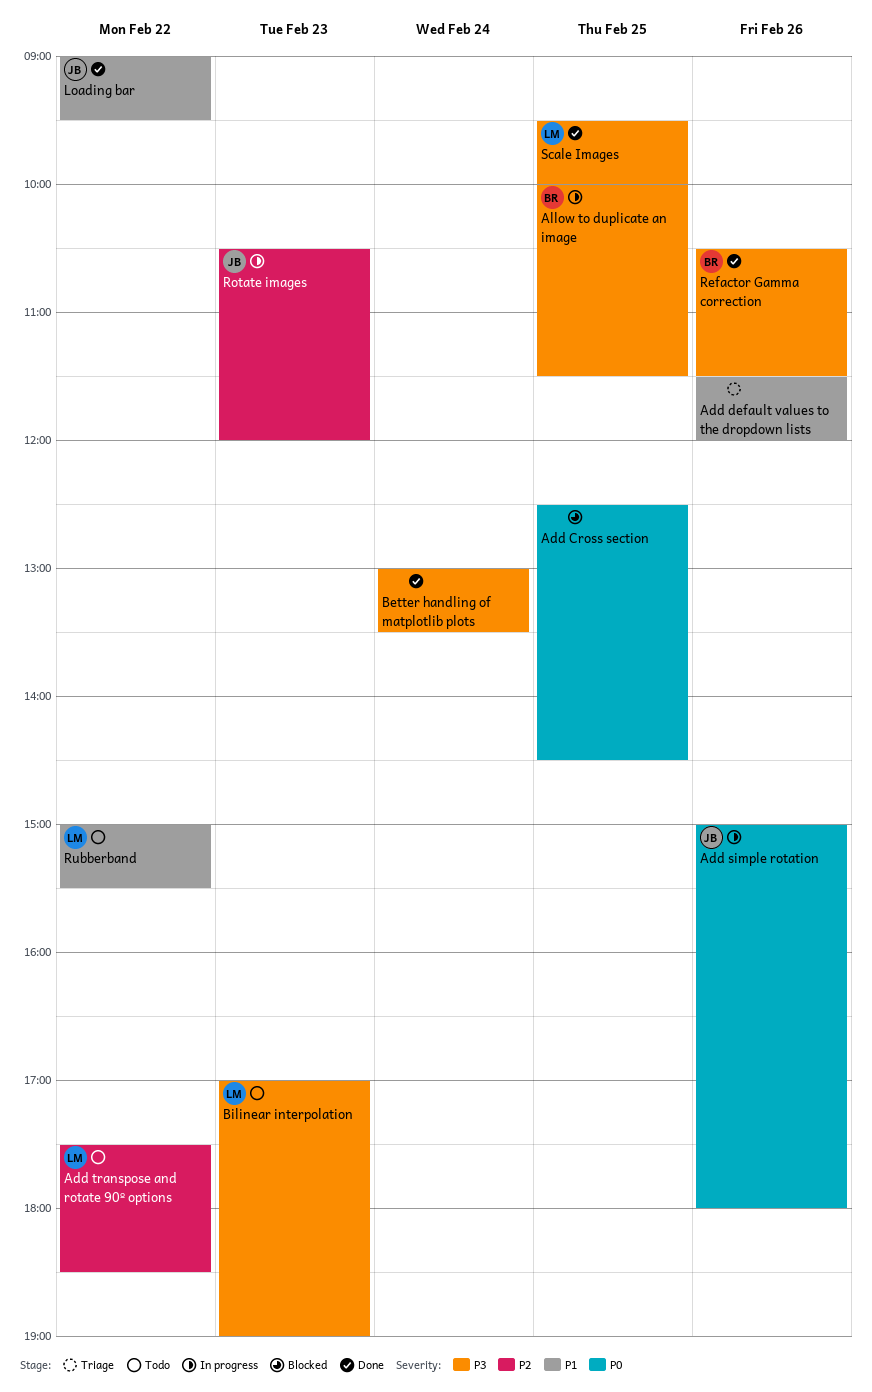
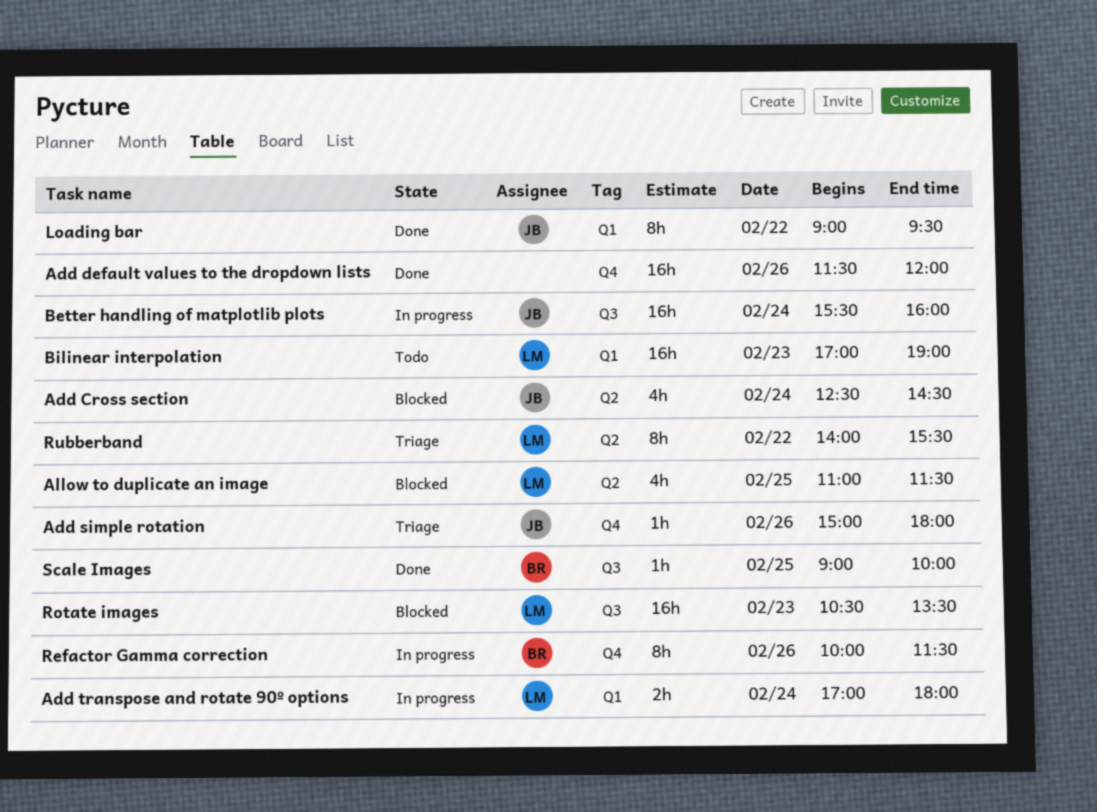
Add Cross section, owner: none -> JB
Add Cross section, day: Feb 25 -> Feb 24
Add default values to the dropdown lists, status: Triage -> Done
Add simple rotation, status: In progress -> Triage
Add transpose and rotate 90º options, status: Todo -> In progress
Add transpose and rotate 90º options, day: Feb 22 -> Feb 24
Add transpose and rotate 90º options, begins: 17:30 -> 17:00
Add transpose and rotate 90º options, ends: 18:30 -> 18:00
Allow to duplicate an image, status: In progress -> Blocked
Allow to duplicate an image, owner: BR -> LM
Allow to duplicate an image, begins: 10:00 -> 11:00
Better handling of matplotlib plots, status: Done -> In progress
Better handling of matplotlib plots, owner: none -> JB
Better handling of matplotlib plots, begins: 13:00 -> 15:30
Better handling of matplotlib plots, ends: 13:30 -> 16:00
Refactor Gamma correction, status: Done -> In progress
Refactor Gamma correction, begins: 10:30 -> 10:00
Rotate images, status: In progress -> Blocked
Rotate images, owner: JB -> LM
Rotate images, ends: 12:00 -> 13:30
Rubberband, status: Todo -> Triage
Rubberband, begins: 15:00 -> 14:00
Scale Images, owner: LM -> BR
Scale Images, begins: 09:30 -> 09:00

